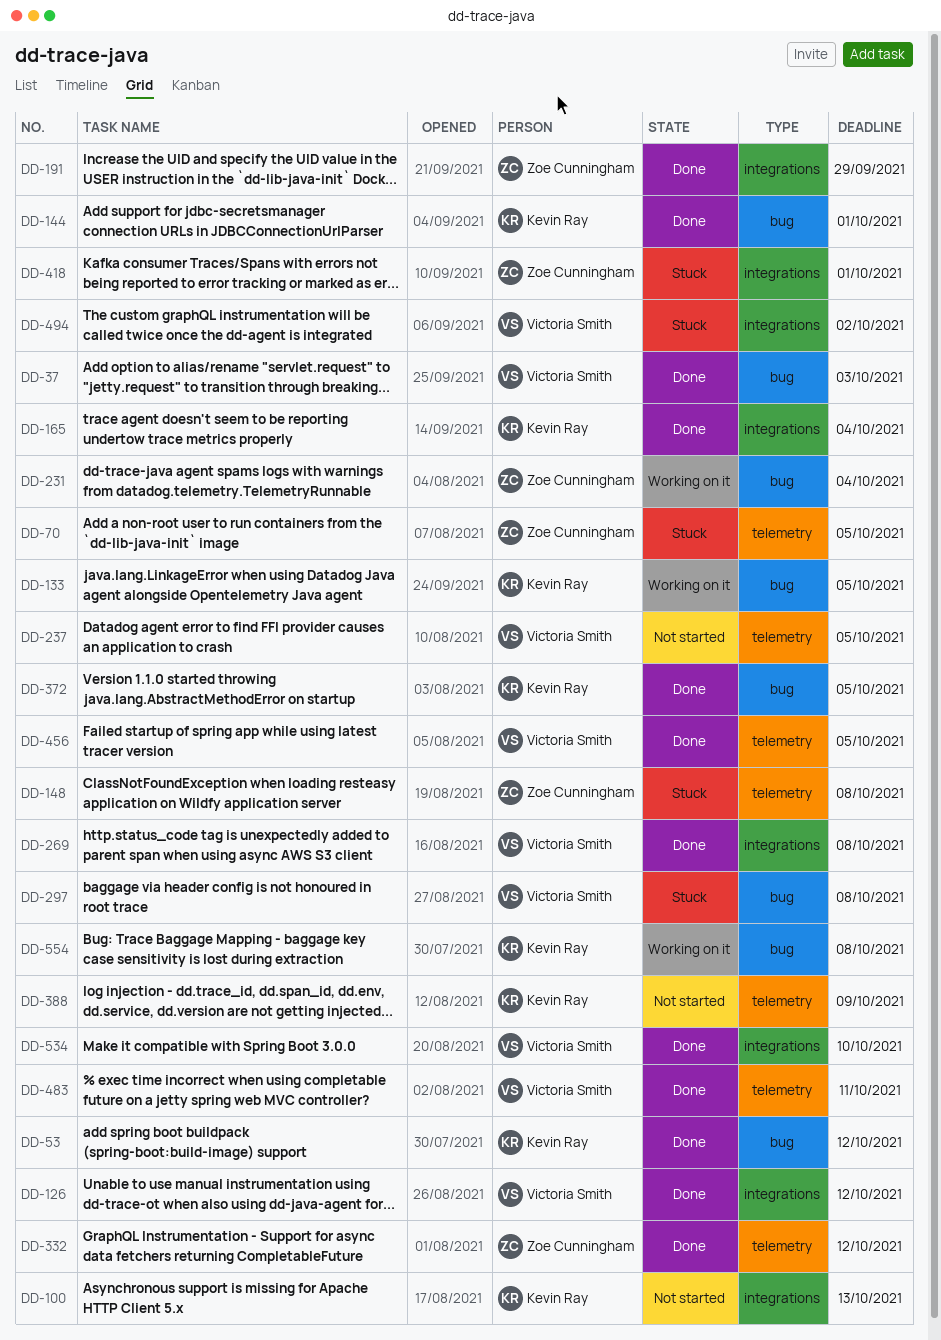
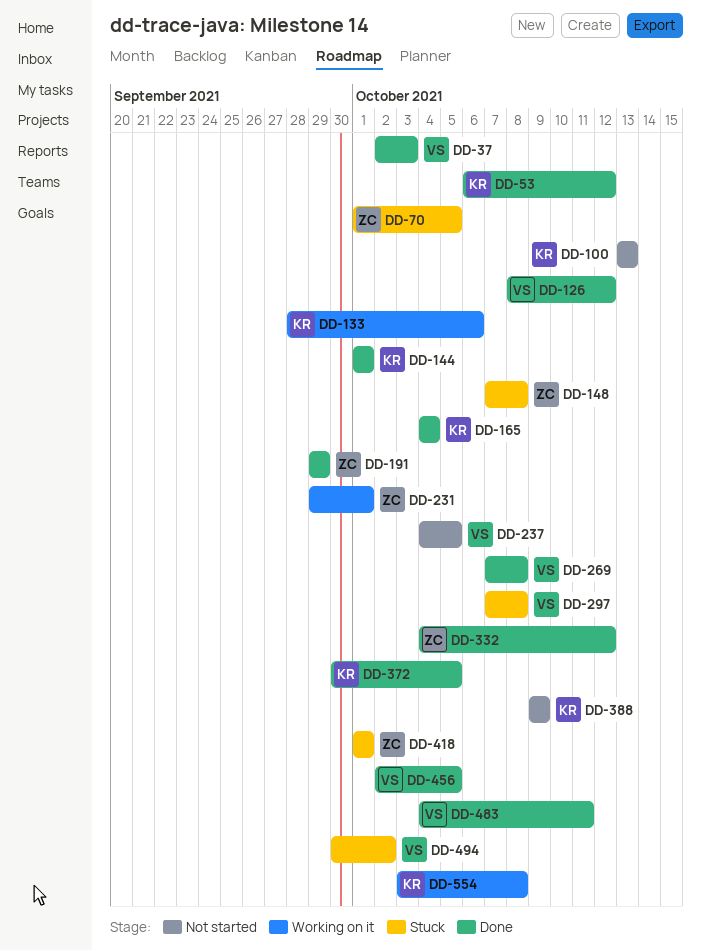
DD-133, due: Oct 5 -> Oct 6
DD-231, due: Oct 4 -> Oct 1
DD-534: present -> none

